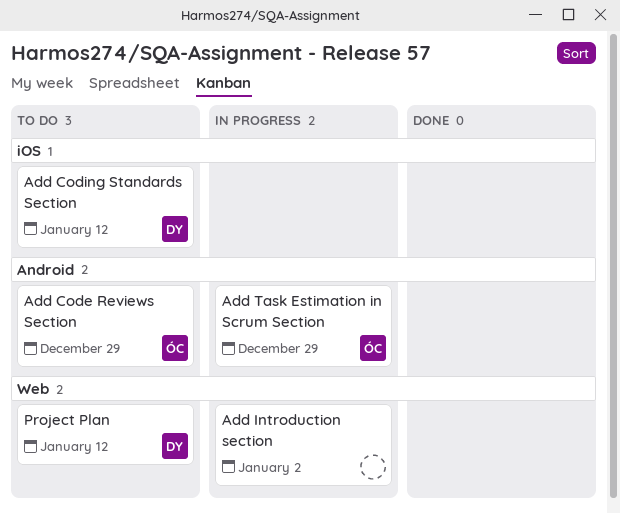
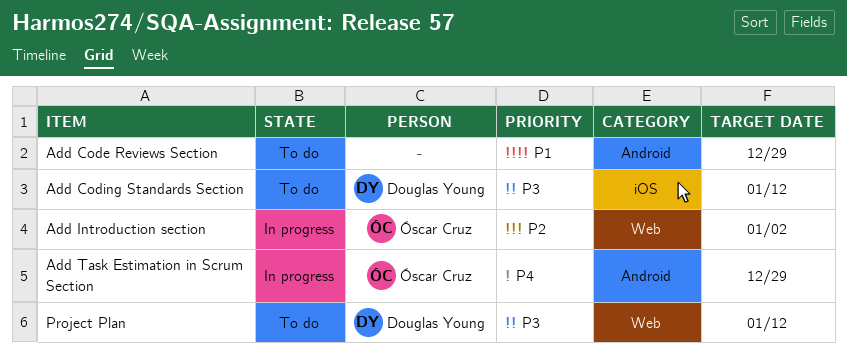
Add Code Reviews Section, owner: Óscar Cruz -> none
Add Introduction section, owner: none -> Óscar Cruz

